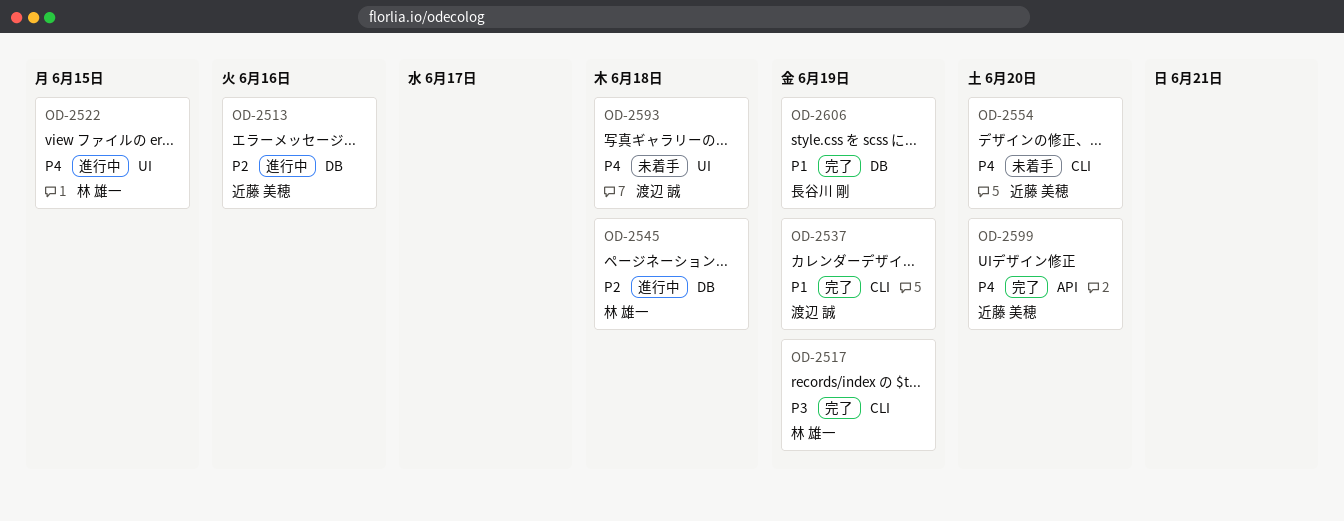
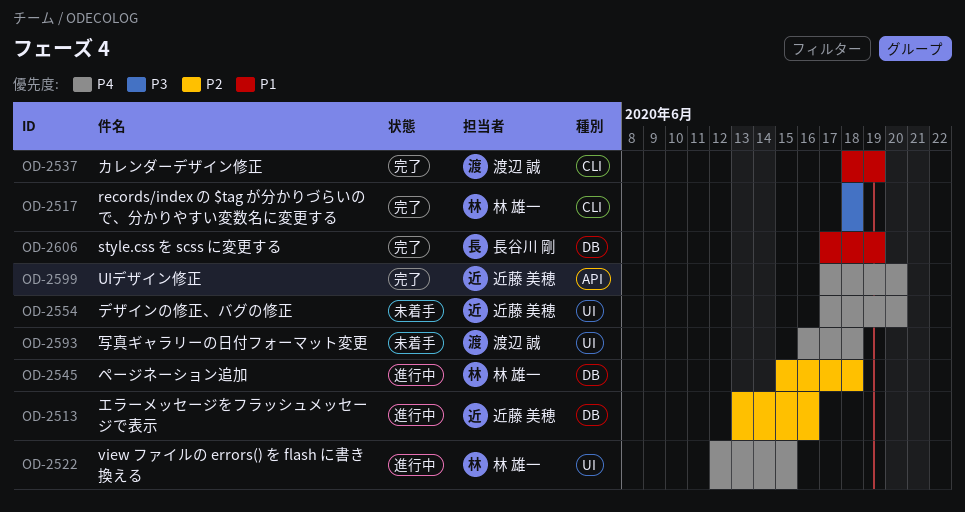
OD-2517, due: Jun 19 -> Jun 18
OD-2554, label: CLI -> UI

